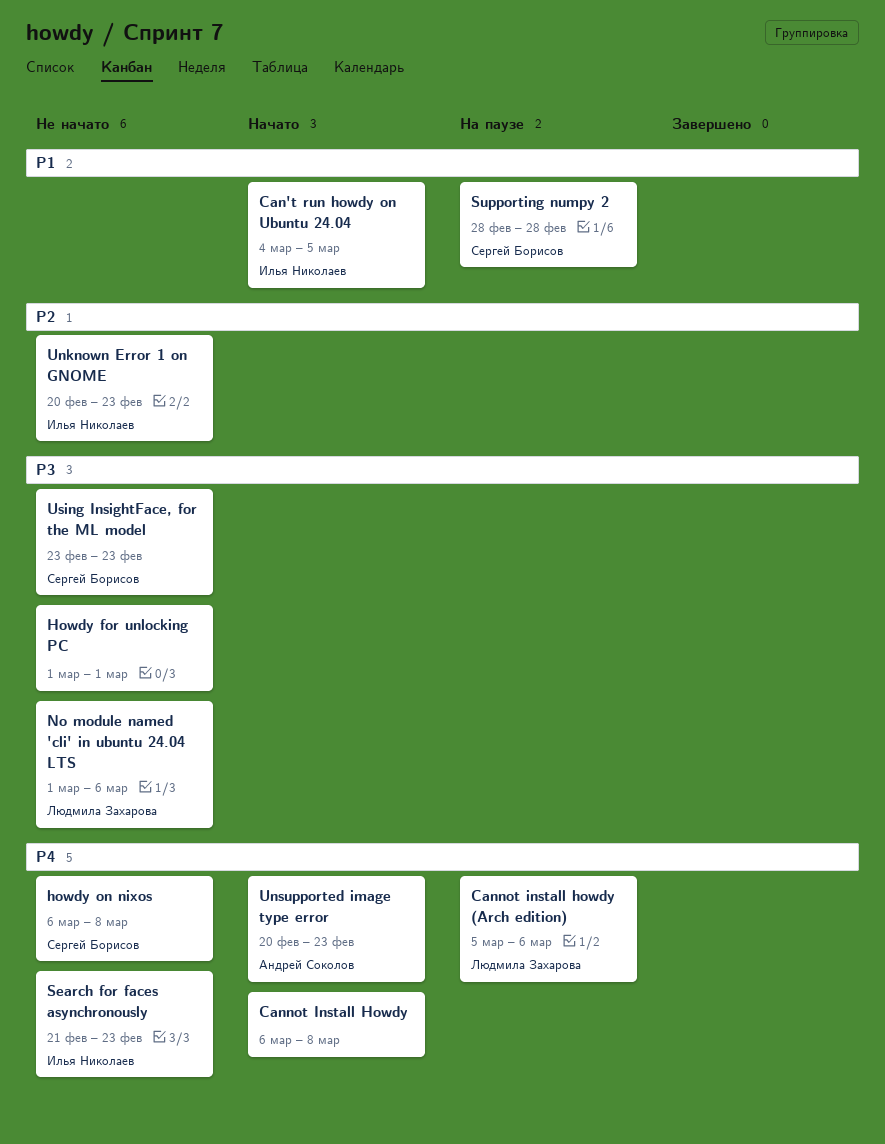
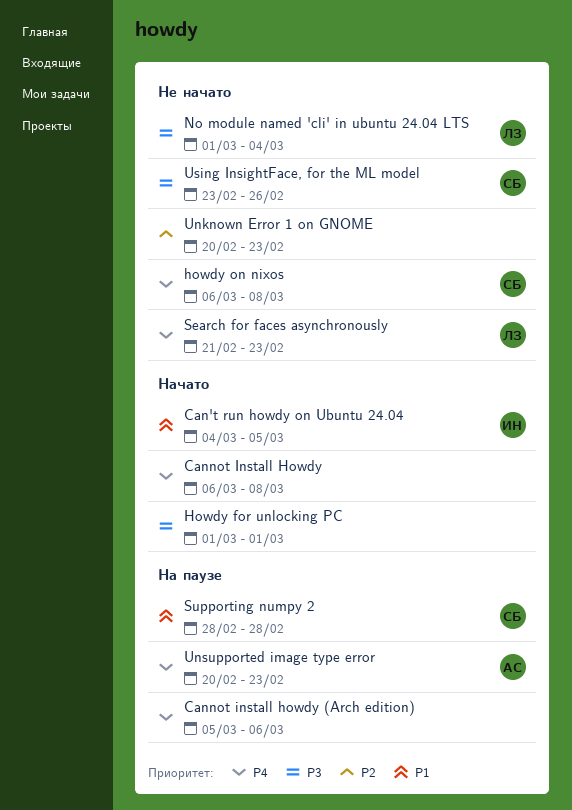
Cannot install howdy (Arch edition), owner: Людмила Захарова -> none
Howdy for unlocking PC, status: Не начато -> Начато
No module named 'cli' in ubuntu 24.04 LTS, due: Mar 6 -> Mar 4
Search for faces asynchronously, owner: Илья Николаев -> Людмила Захарова
Unknown Error 1 on GNOME, owner: Илья Николаев -> none
Unsupported image type error, status: Начато -> На паузе
Using InsightFace, for the ML model, due: Feb 23 -> Feb 26

